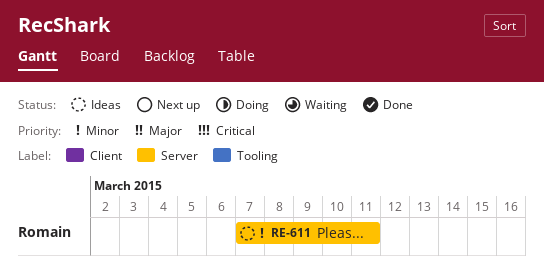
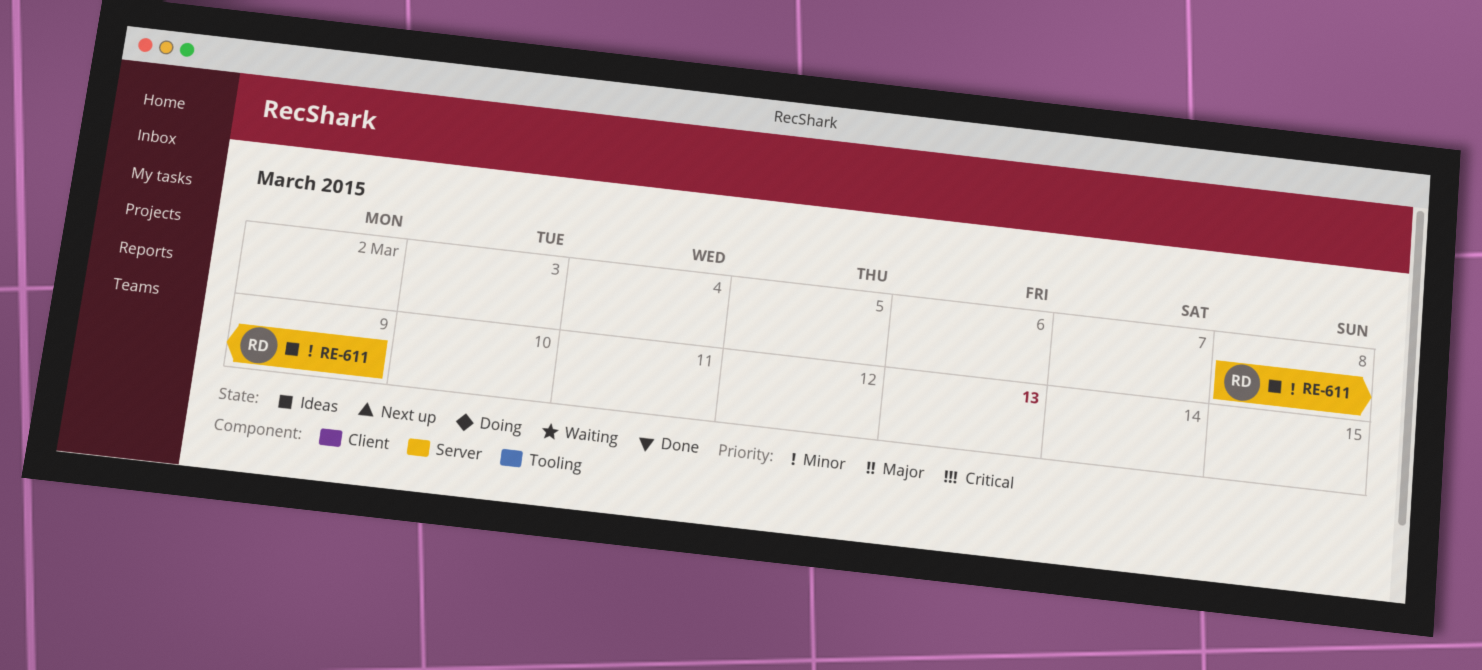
RE-611, start: Mar 7 -> Mar 8
RE-611, due: Mar 11 -> Mar 9

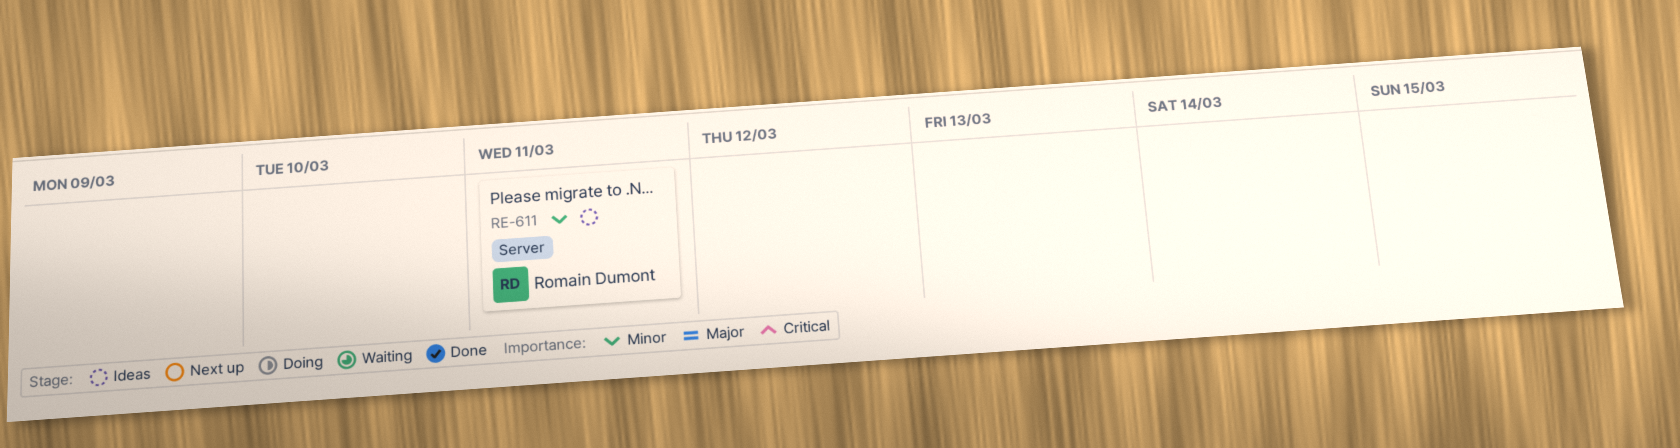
RE-611, due: Mar 9 -> Mar 11

